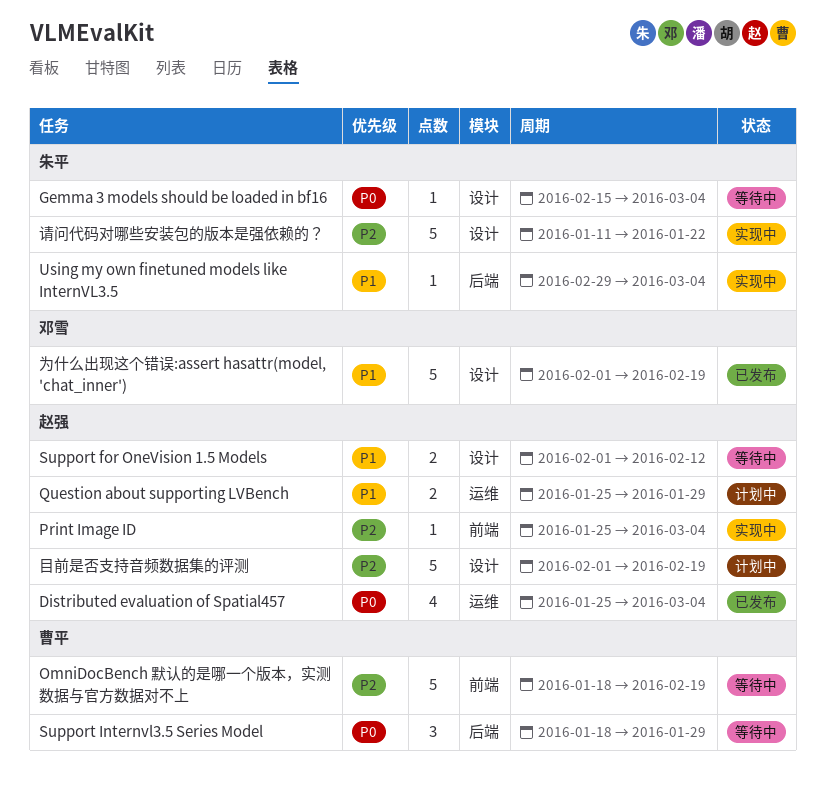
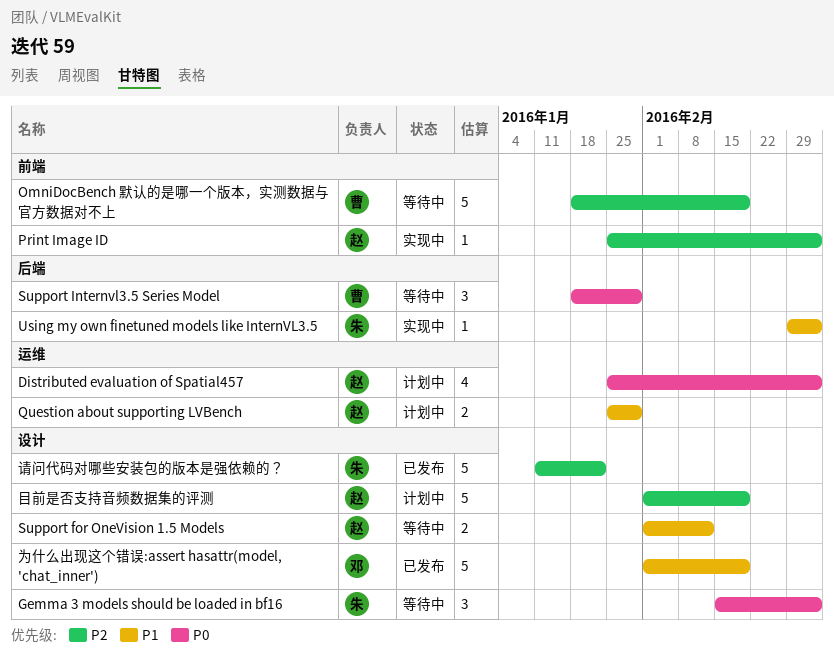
Distributed evaluation of Spatial457, status: 已发布 -> 计划中
Gemma 3 models should be loaded in bf16, estimate: 1 -> 3
请问代码对哪些安装包的版本是强依赖的？, status: 实现中 -> 已发布

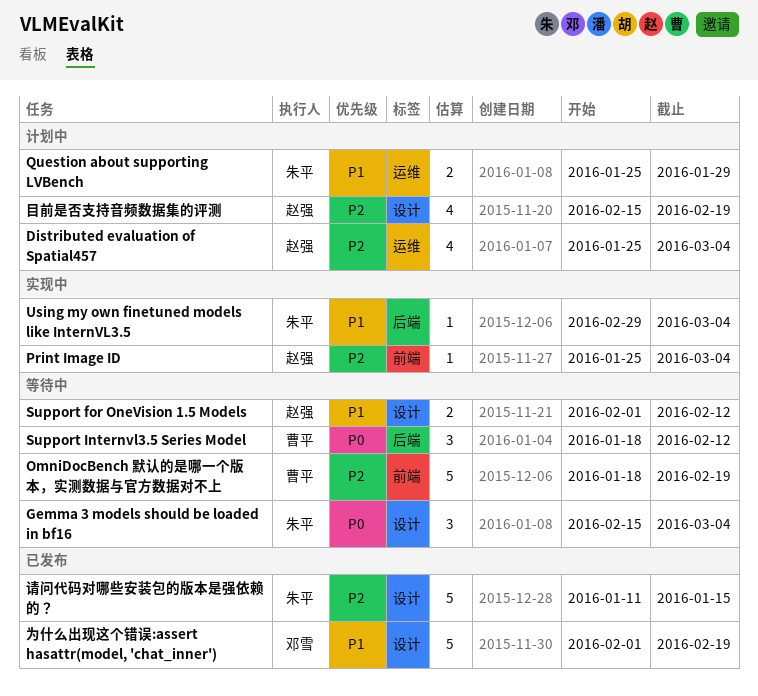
Distributed evaluation of Spatial457, priority: P0 -> P2
Question about supporting LVBench, owner: 赵强 -> 朱平
Support Internvl3.5 Series Model, due: Jan 29 -> Feb 12
目前是否支持音频数据集的评测, estimate: 5 -> 4
目前是否支持音频数据集的评测, start: Feb 1 -> Feb 15
请问代码对哪些安装包的版本是强依赖的？, due: Jan 22 -> Jan 15

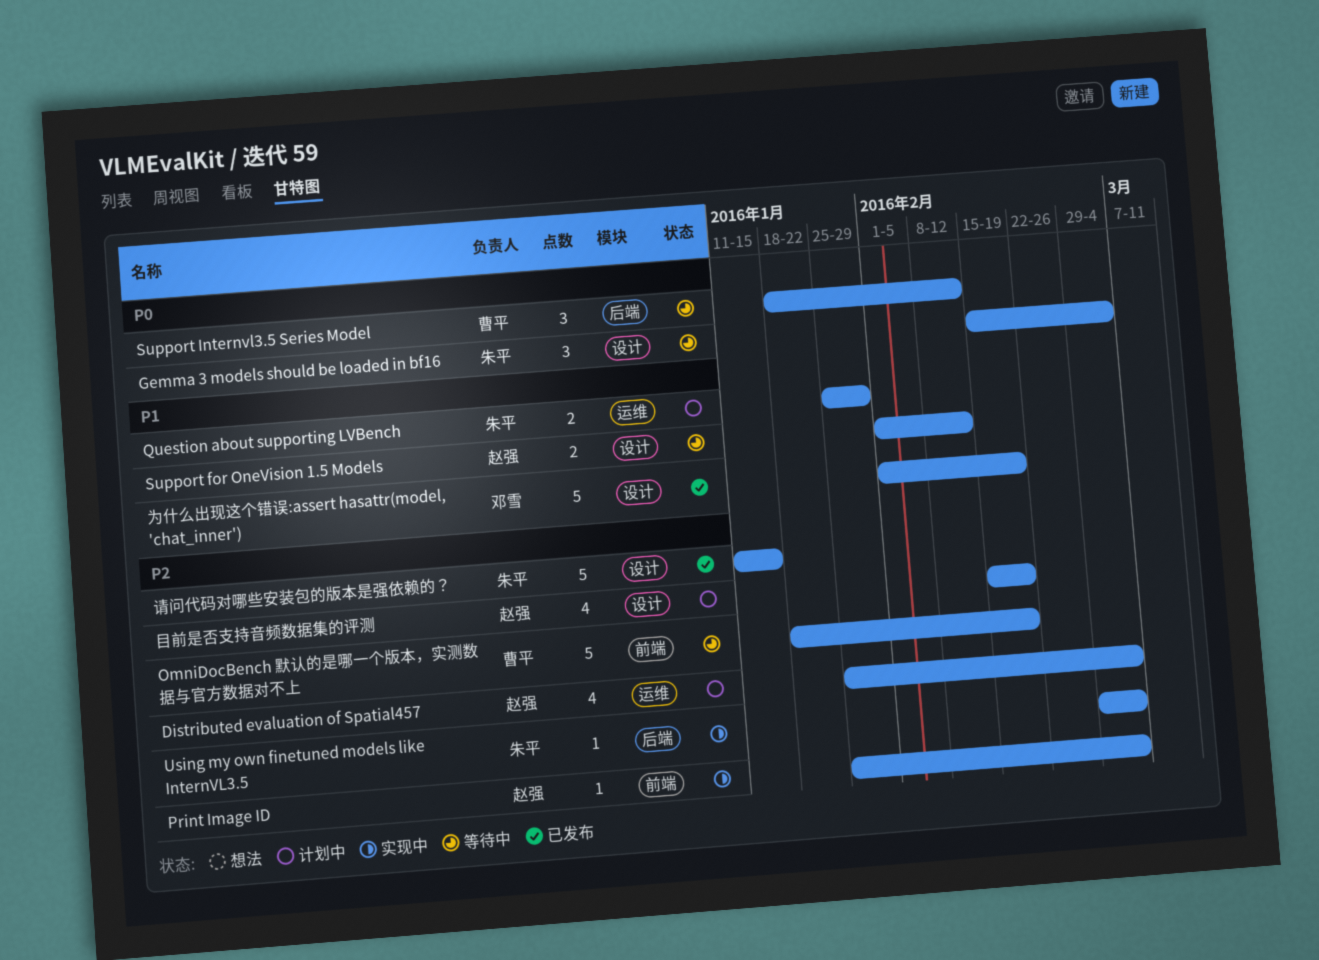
Using my own finetuned models like InternVL3.5, priority: P1 -> P2

